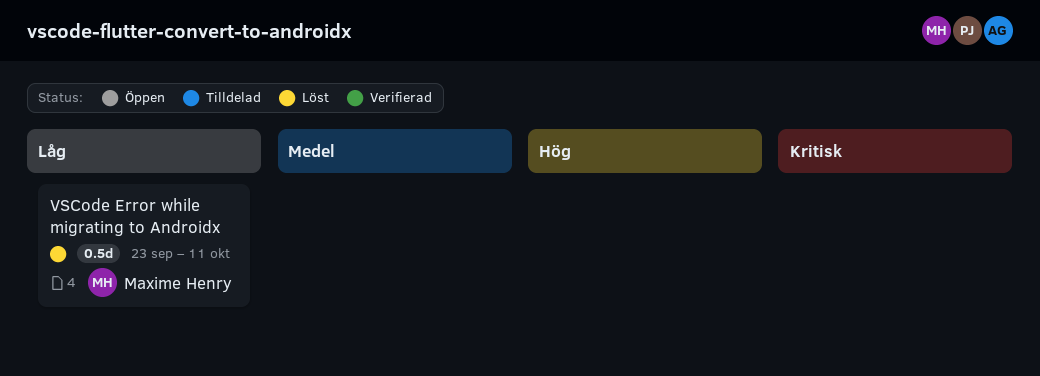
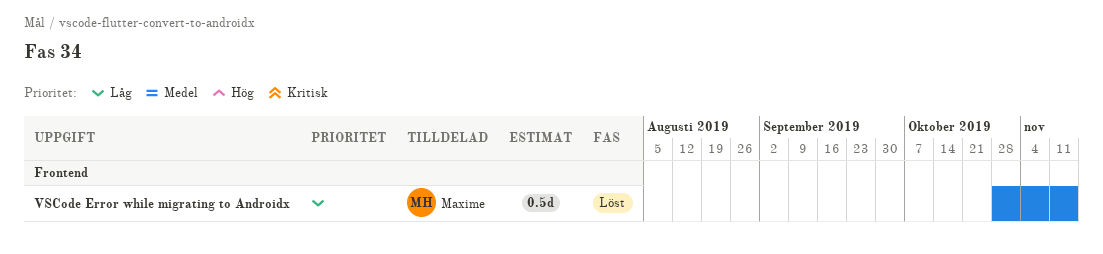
VSCode Error while migrating to Androidx, start: Sep 23 -> Oct 28
VSCode Error while migrating to Androidx, due: Oct 11 -> Nov 15

